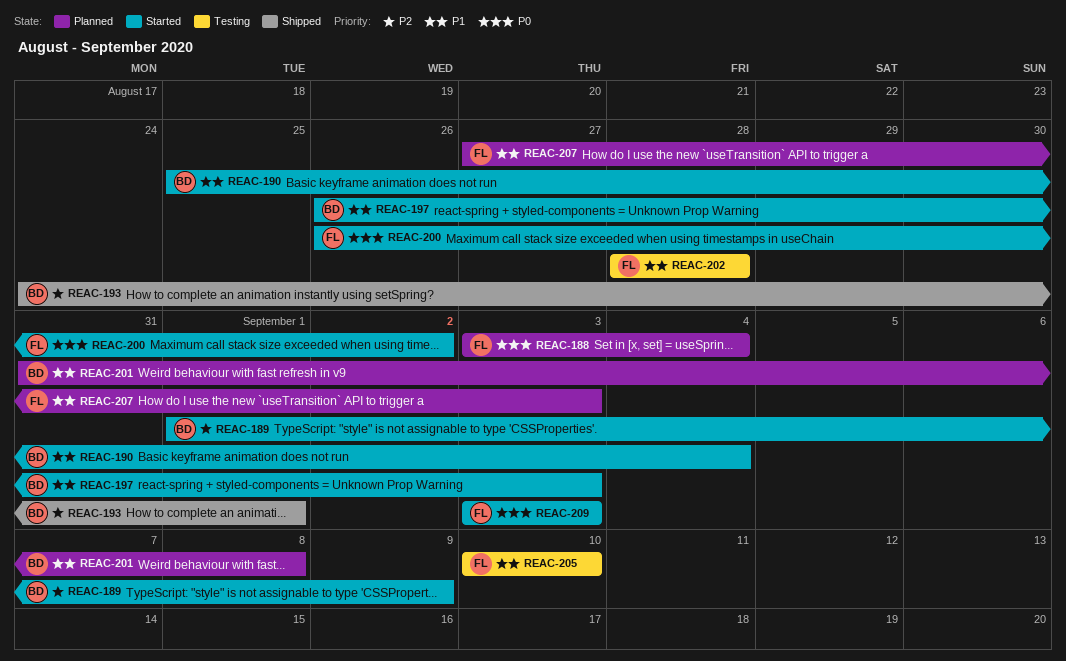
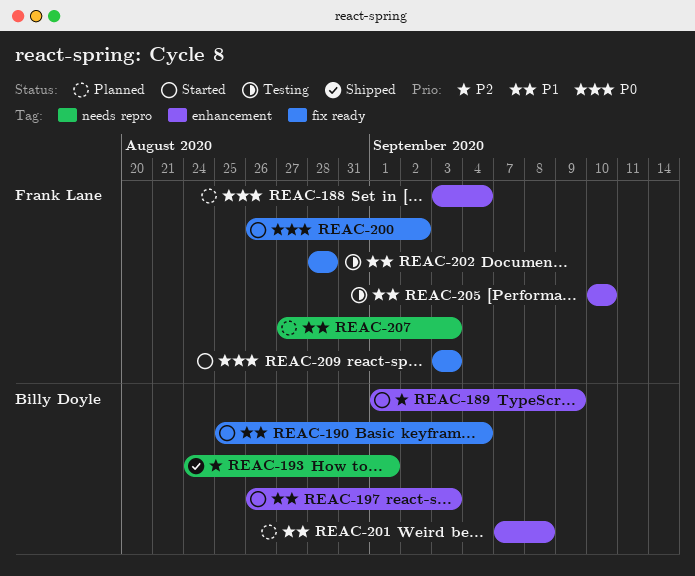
REAC-201, start: Aug 31 -> Sep 7

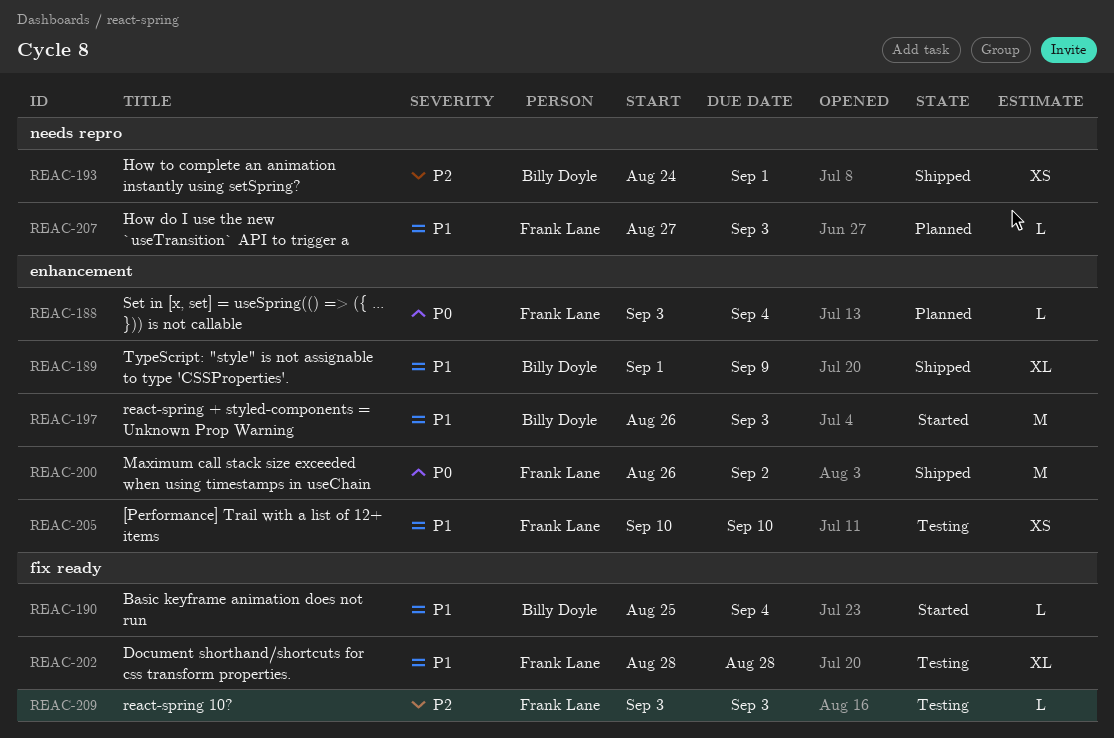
REAC-189, status: Started -> Shipped
REAC-189, priority: P2 -> P1
REAC-200, status: Started -> Shipped
REAC-200, label: fix ready -> enhancement
REAC-201: present -> none
REAC-209, status: Started -> Testing
REAC-209, priority: P0 -> P2

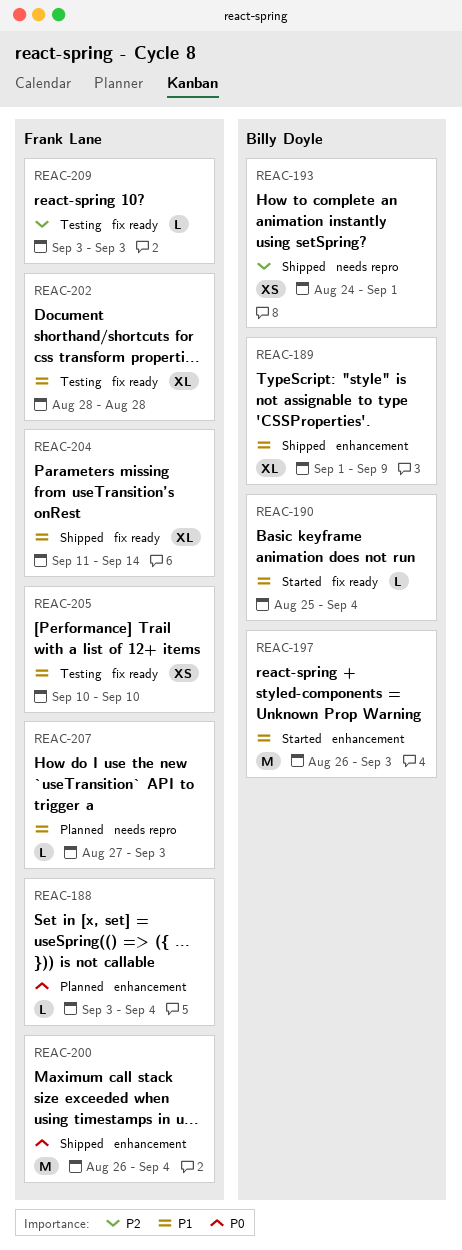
REAC-200, due: Sep 2 -> Sep 4
REAC-204: none -> present
REAC-205, label: enhancement -> fix ready

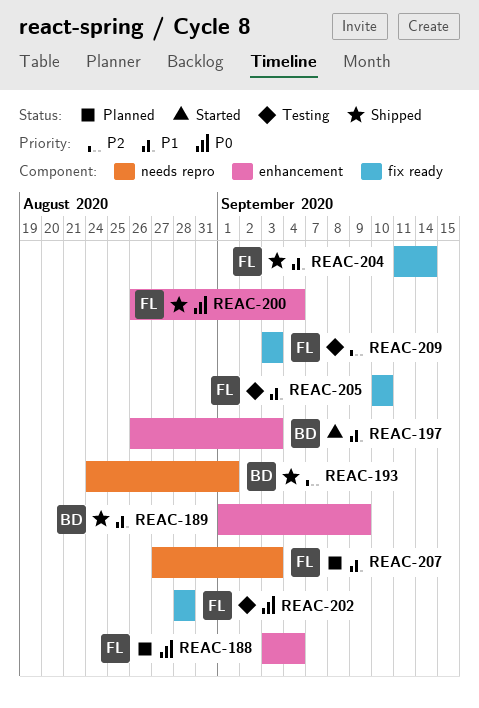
REAC-190: present -> none
REAC-202, priority: P1 -> P0

